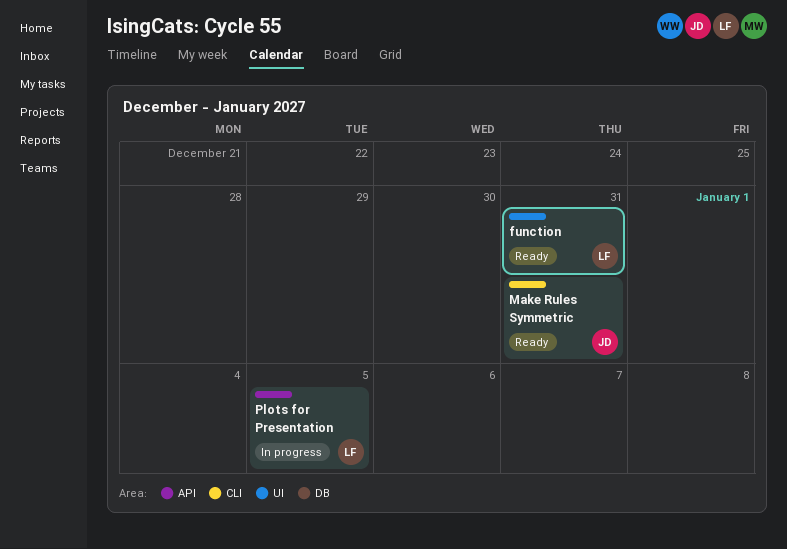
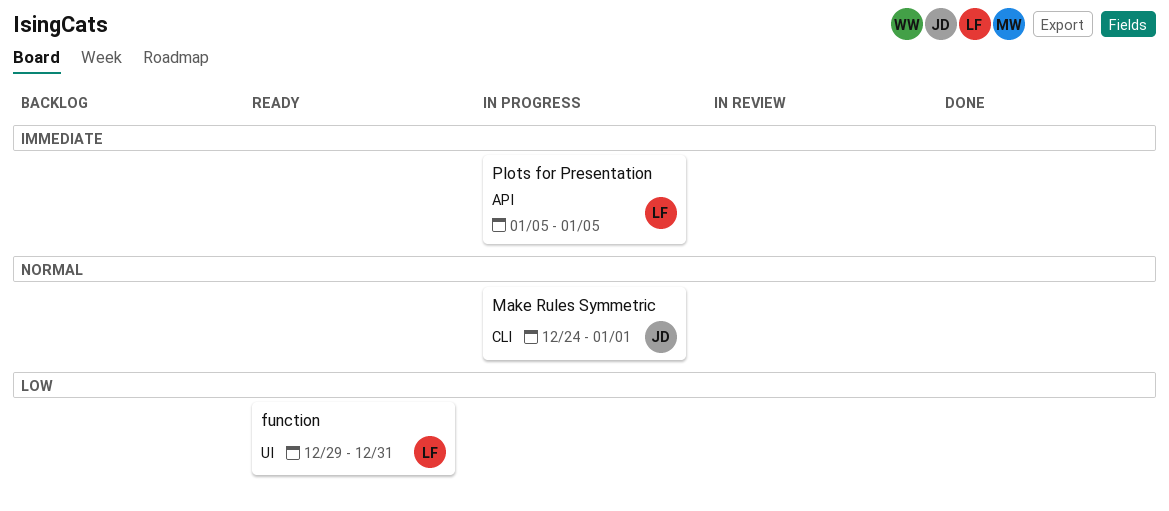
Make Rules Symmetric, status: Ready -> In progress
Make Rules Symmetric, due: Dec 31 -> Jan 1

